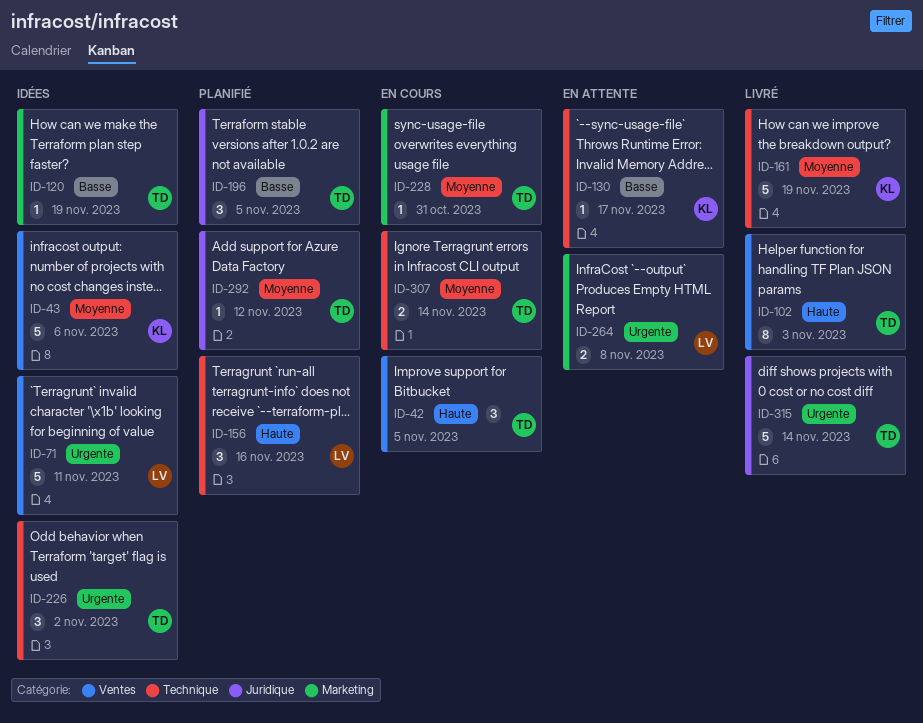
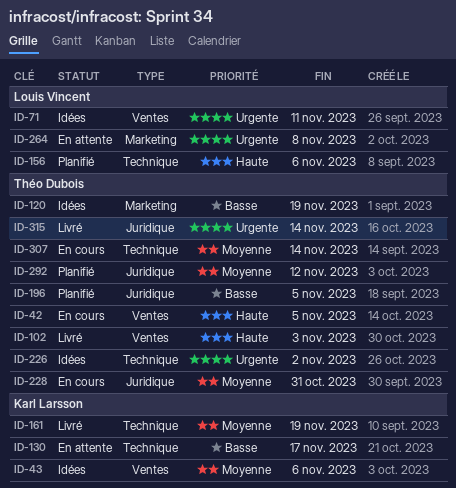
ID-156, due: Nov 16 -> Nov 6
ID-228, label: Marketing -> Juridique

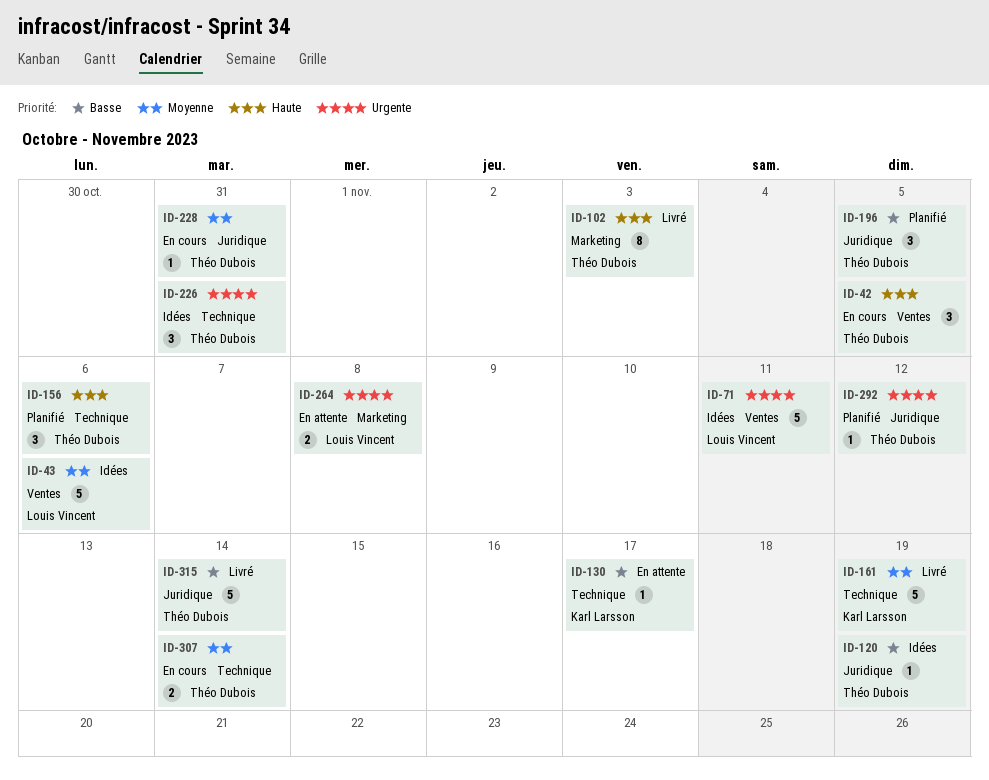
ID-43, owner: Karl Larsson -> Louis Vincent
ID-102, label: Ventes -> Marketing
ID-120, label: Marketing -> Juridique
ID-156, owner: Louis Vincent -> Théo Dubois
ID-226, due: Nov 2 -> Oct 31
ID-292, priority: Moyenne -> Urgente
ID-315, priority: Urgente -> Basse

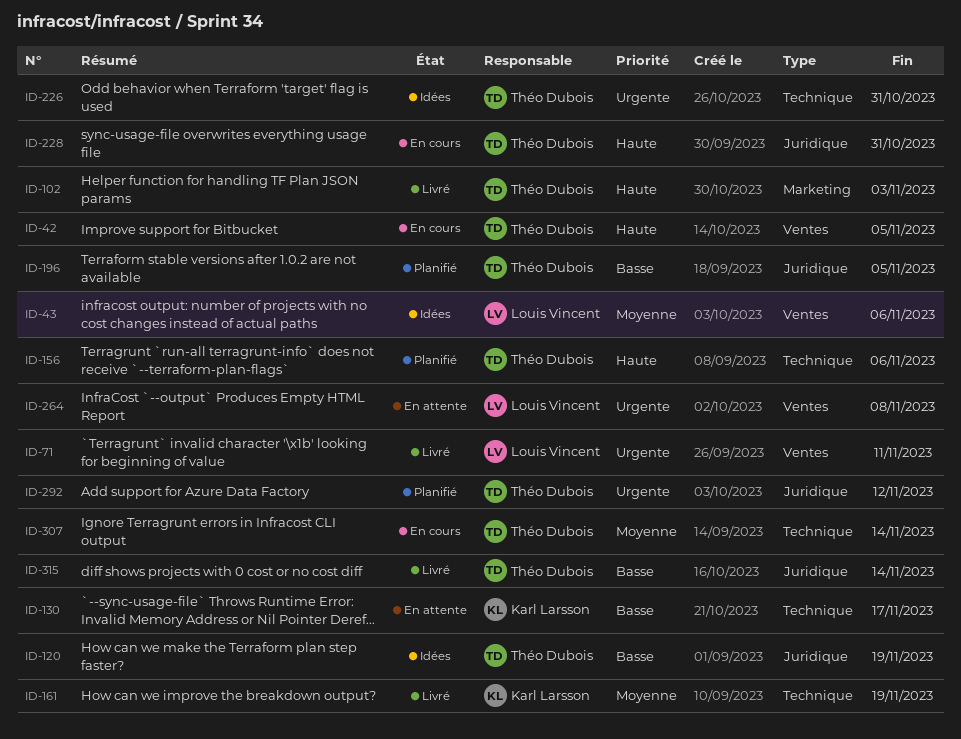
ID-71, status: Idées -> Livré
ID-228, priority: Moyenne -> Haute
ID-264, label: Marketing -> Ventes

